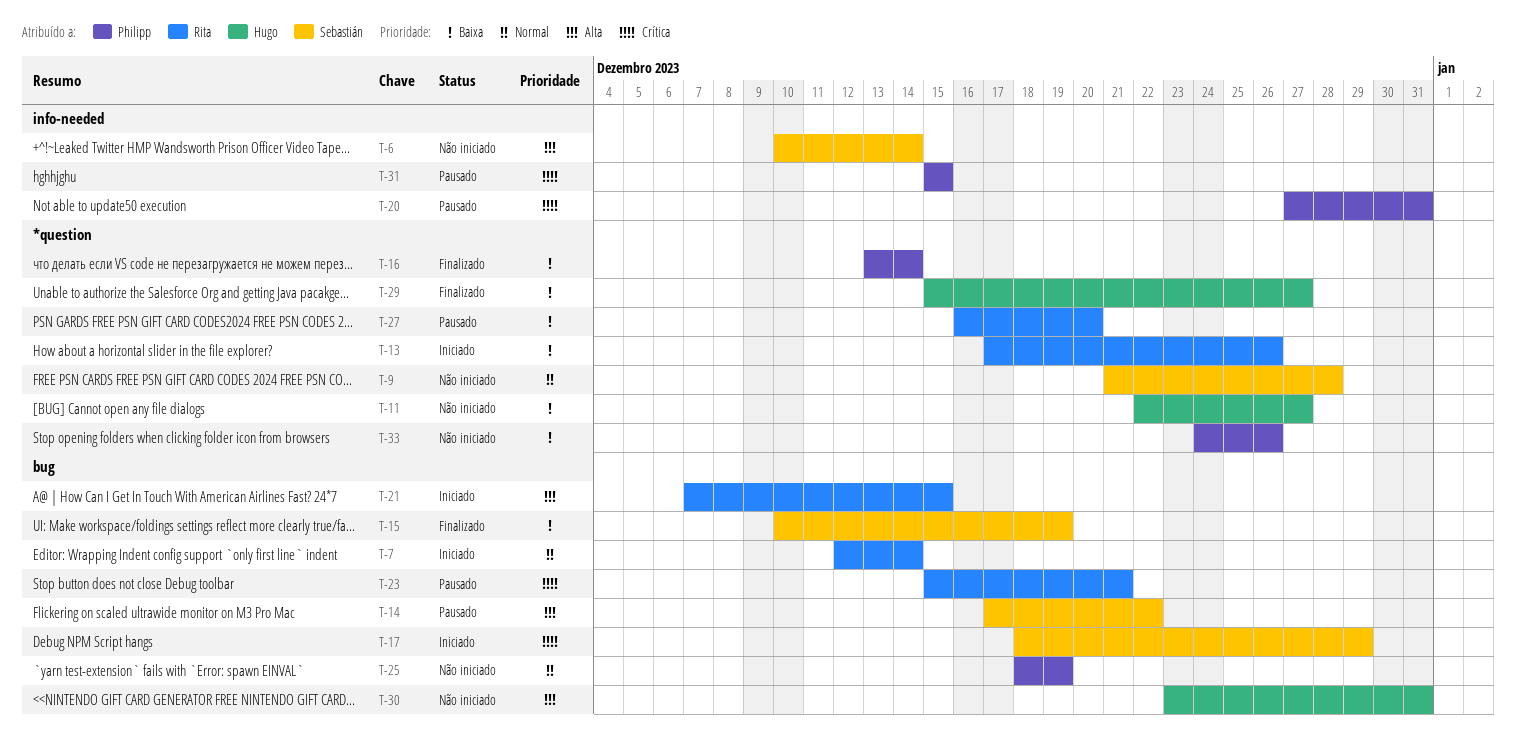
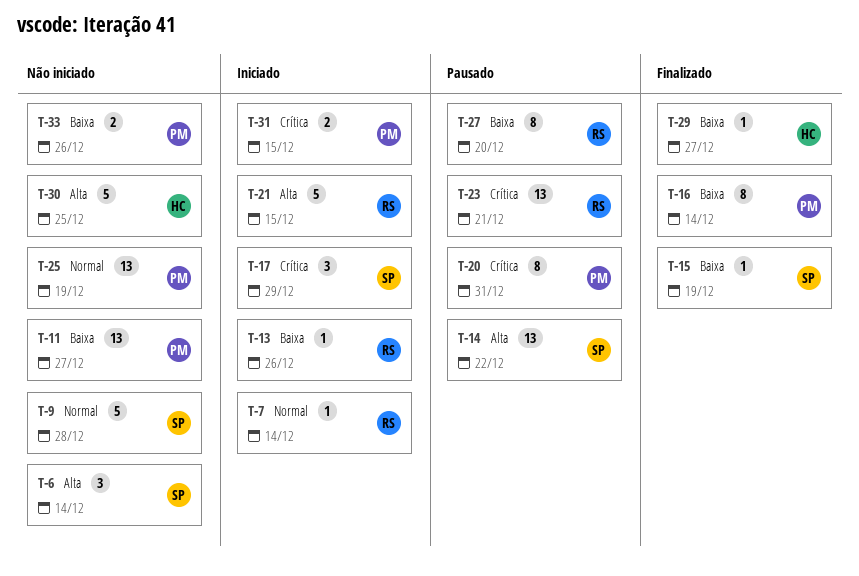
T-11, owner: Hugo -> Philipp
T-30, due: Dec 31 -> Dec 25
T-31, status: Pausado -> Iniciado

